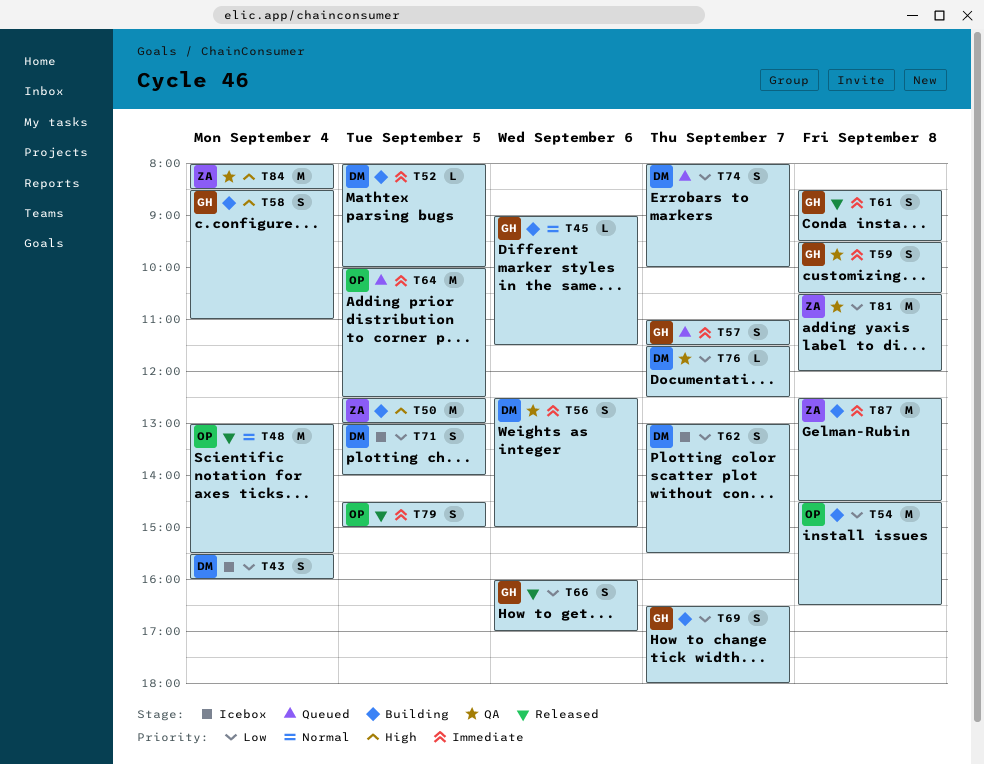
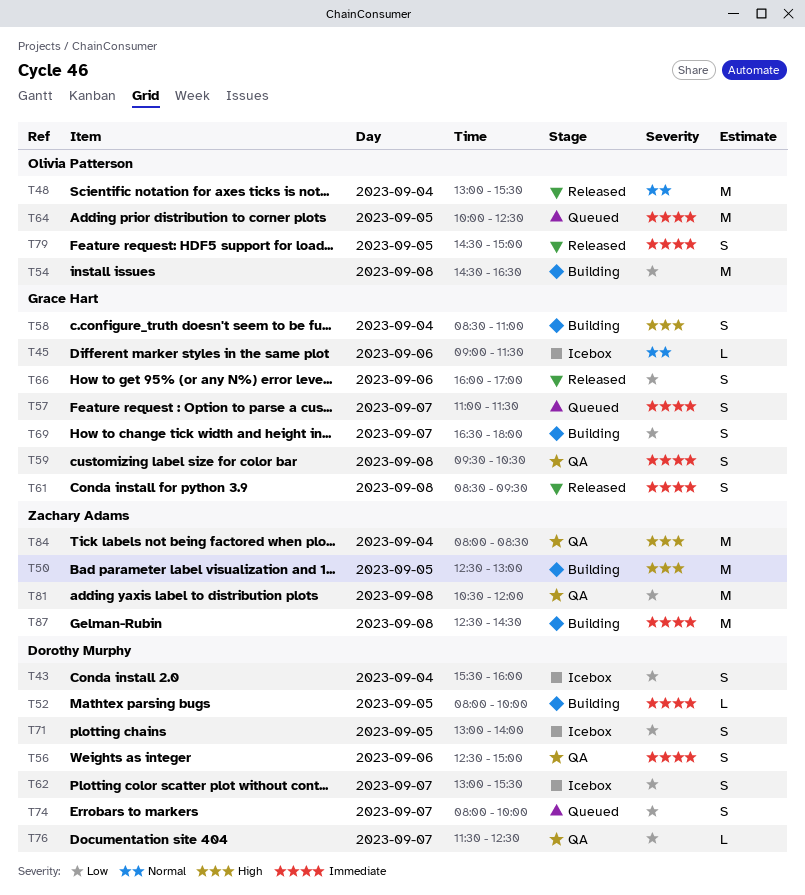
T45, status: Building -> Icebox

